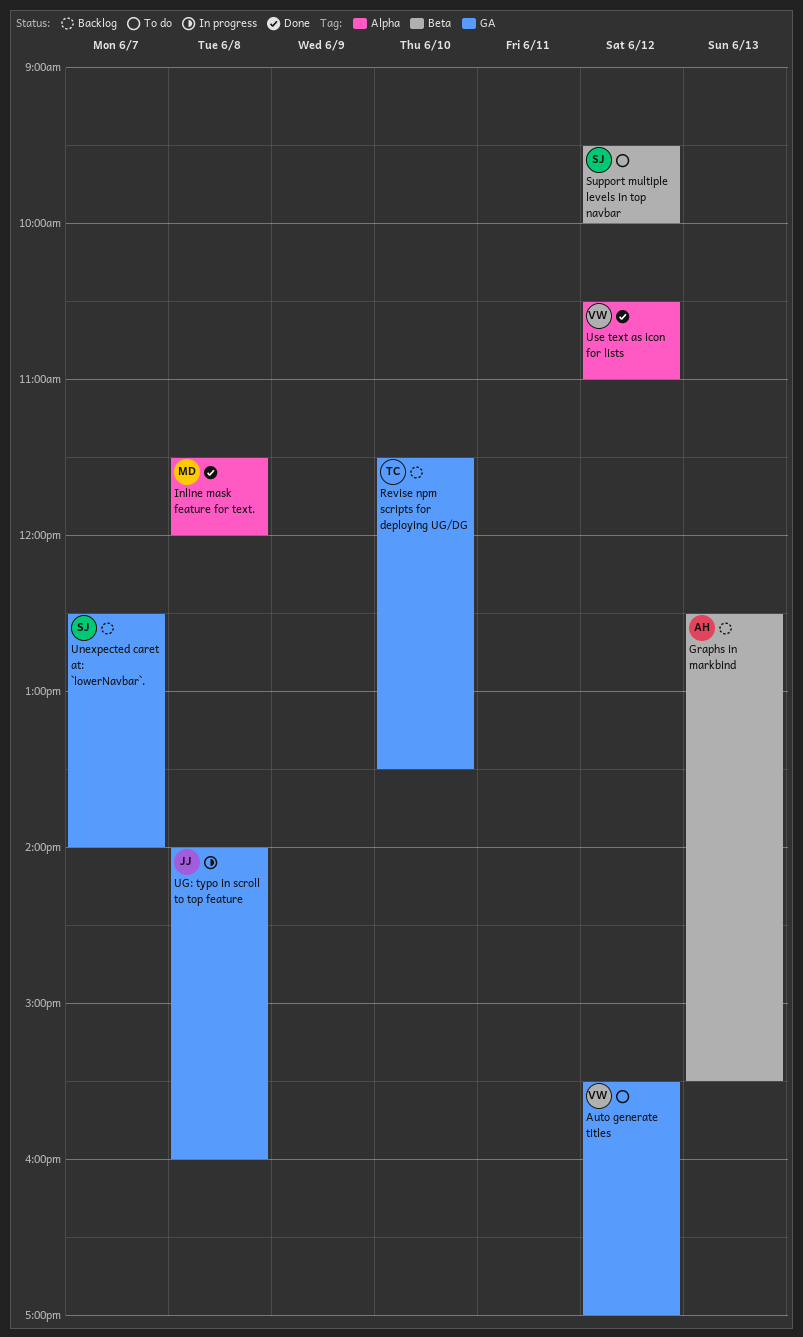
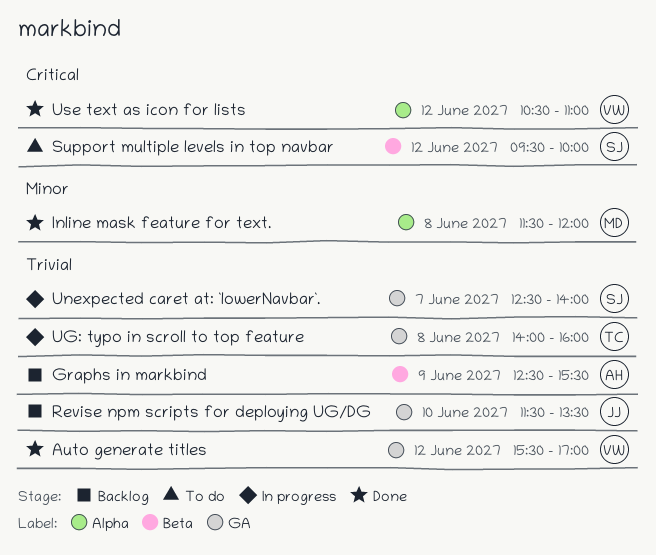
Auto generate titles, status: To do -> Done
Graphs in markbind, day: Jun 13 -> Jun 9
Revise npm scripts for deploying UG/DG, owner: TC -> JJ
UG: typo in scroll to top feature, owner: JJ -> TC
Unexpected caret at: `lowerNavbar`., status: Backlog -> In progress

